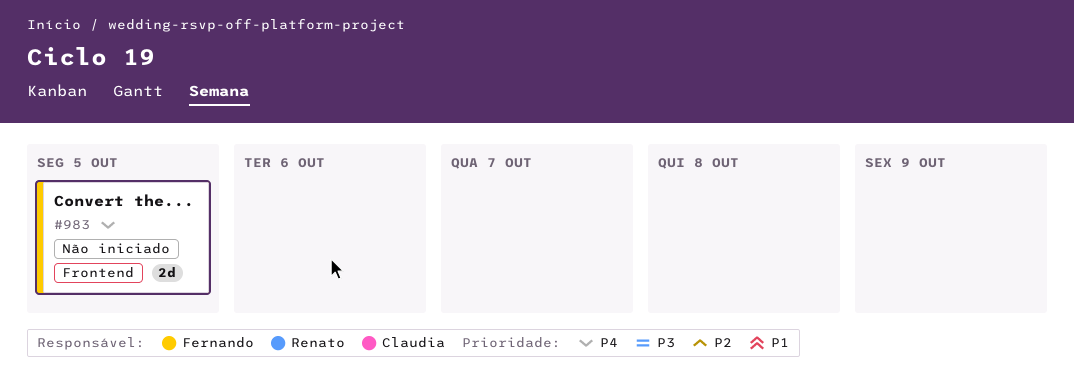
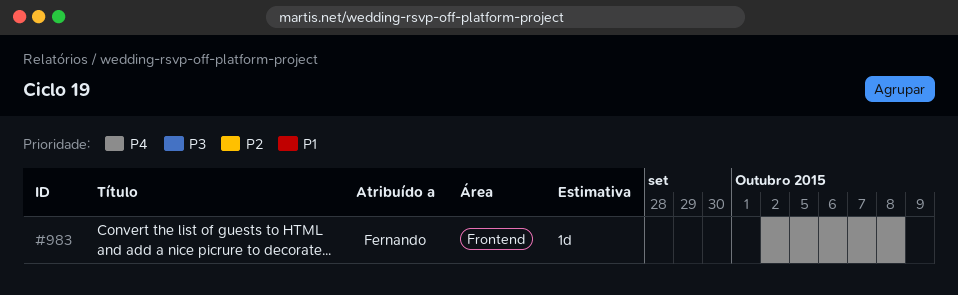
#983, estimate: 2d -> 1d
#983, due: Oct 5 -> Oct 8

